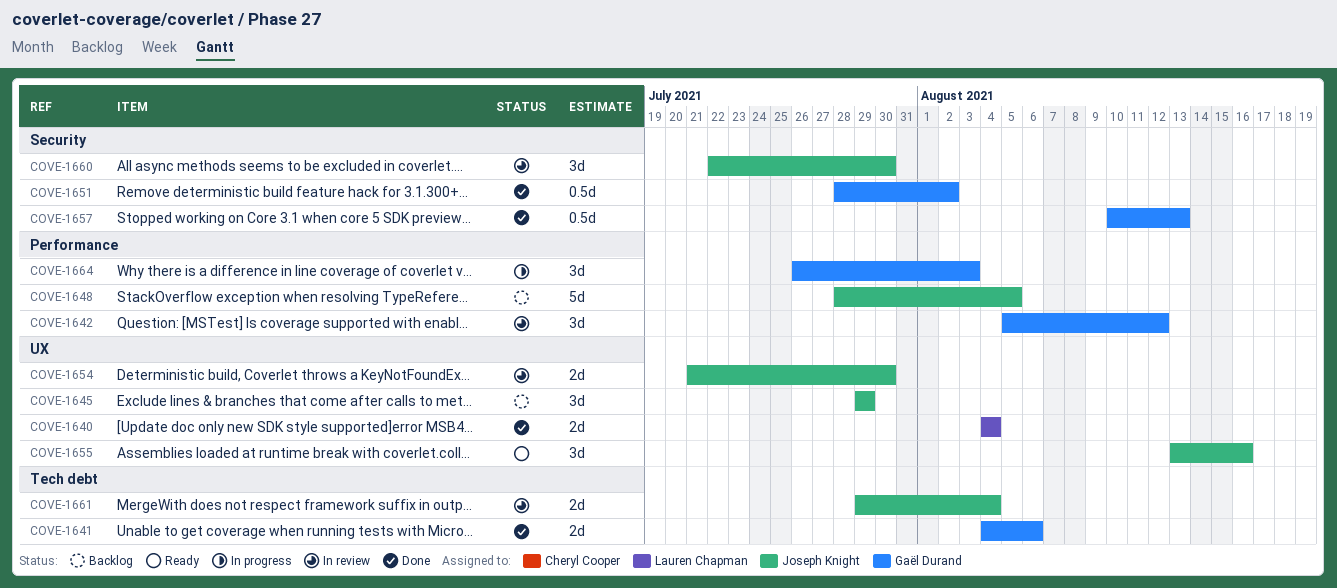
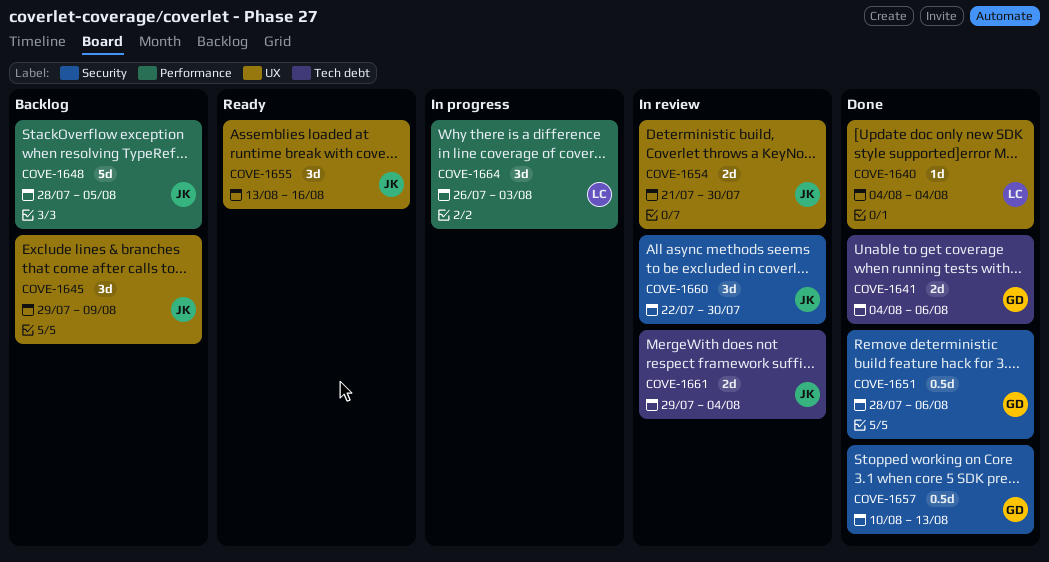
COVE-1640, estimate: 2d -> 1d
COVE-1642: present -> none
COVE-1645, due: Jul 29 -> Aug 9
COVE-1651, due: Aug 2 -> Aug 6
COVE-1664, owner: Gaël Durand -> Lauren Chapman

